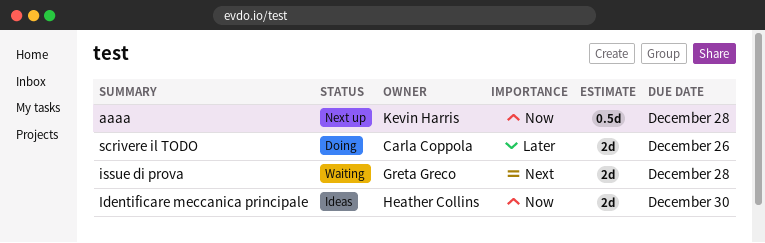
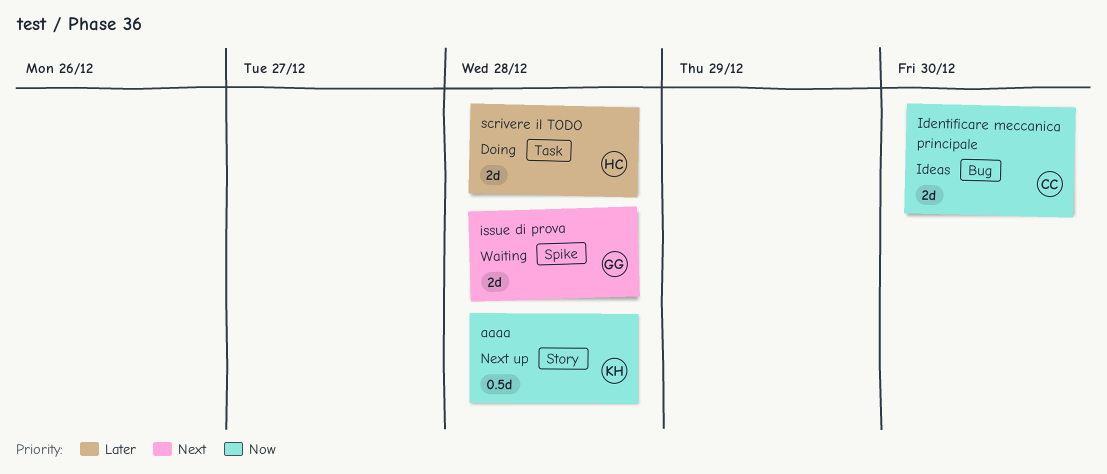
Identificare meccanica principale, owner: Heather Collins -> Carla Coppola
scrivere il TODO, owner: Carla Coppola -> Heather Collins
scrivere il TODO, due: Dec 26 -> Dec 28

